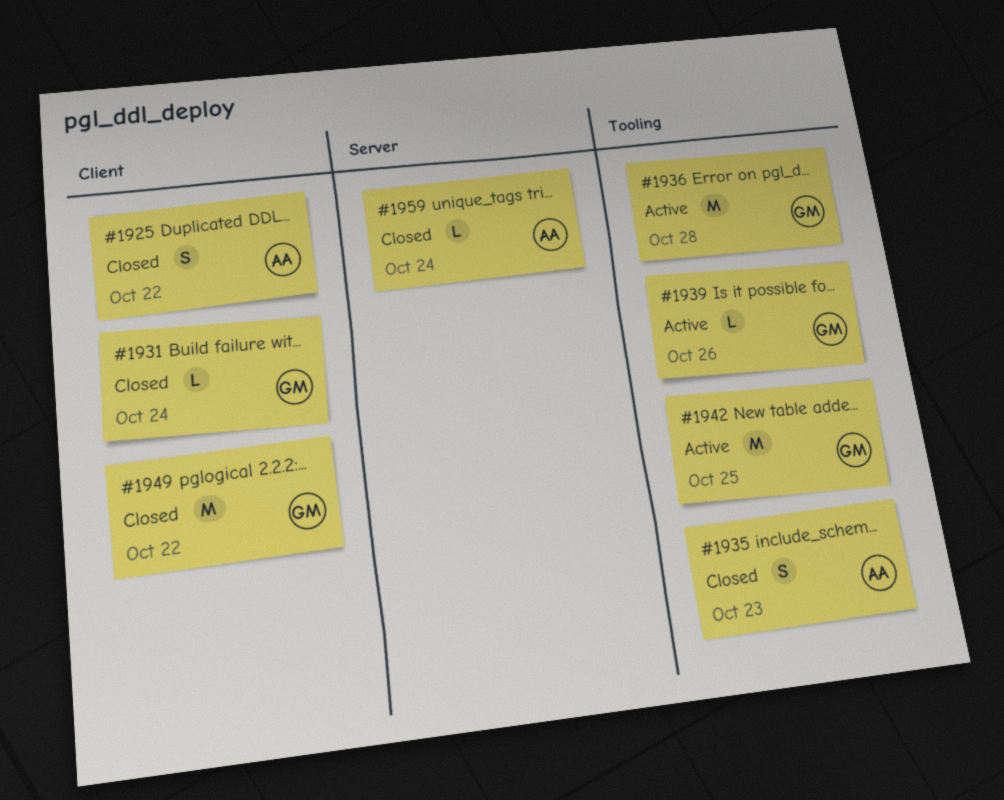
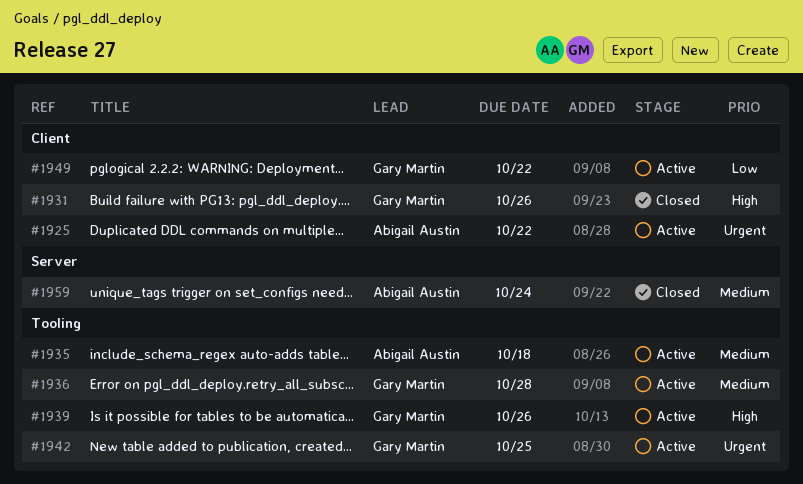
#1925, status: Closed -> Active
#1931, due: Oct 24 -> Oct 26
#1935, status: Closed -> Active
#1935, due: Oct 23 -> Oct 18
#1949, status: Closed -> Active

